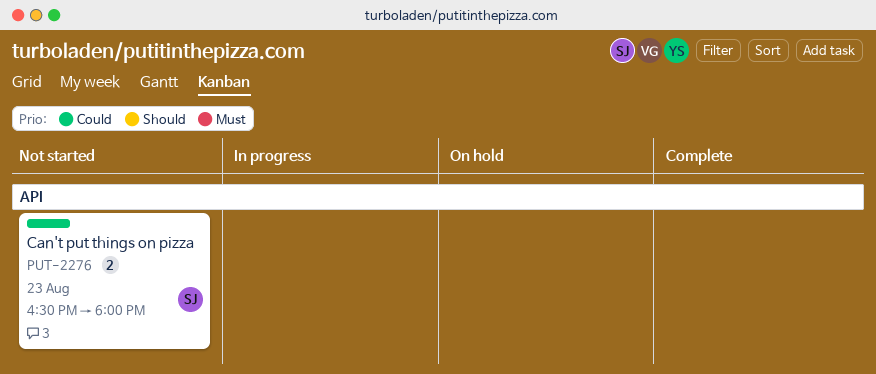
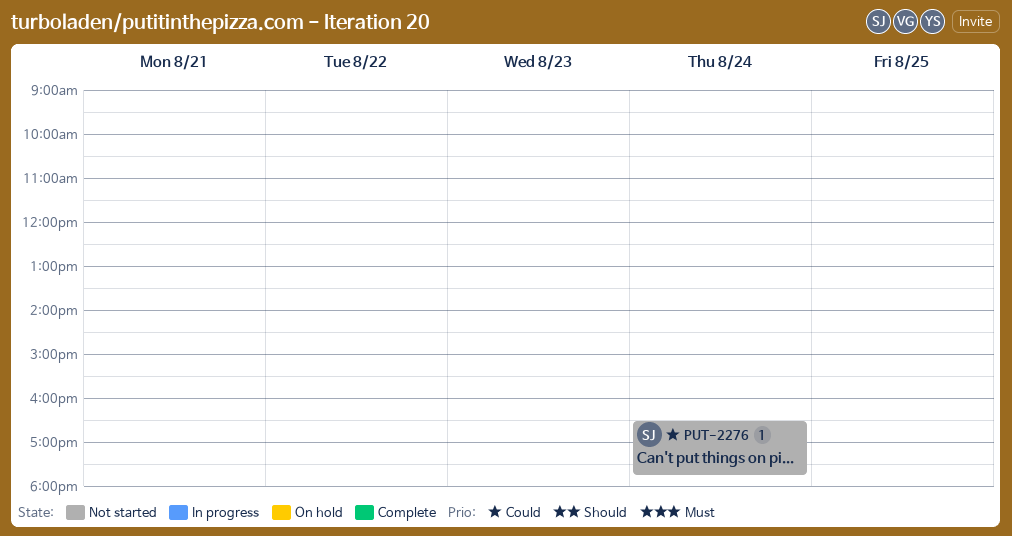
PUT-2276, estimate: 2 -> 1
PUT-2276, day: Aug 23 -> Aug 24
PUT-2276, ends: 18:00 -> 17:45

